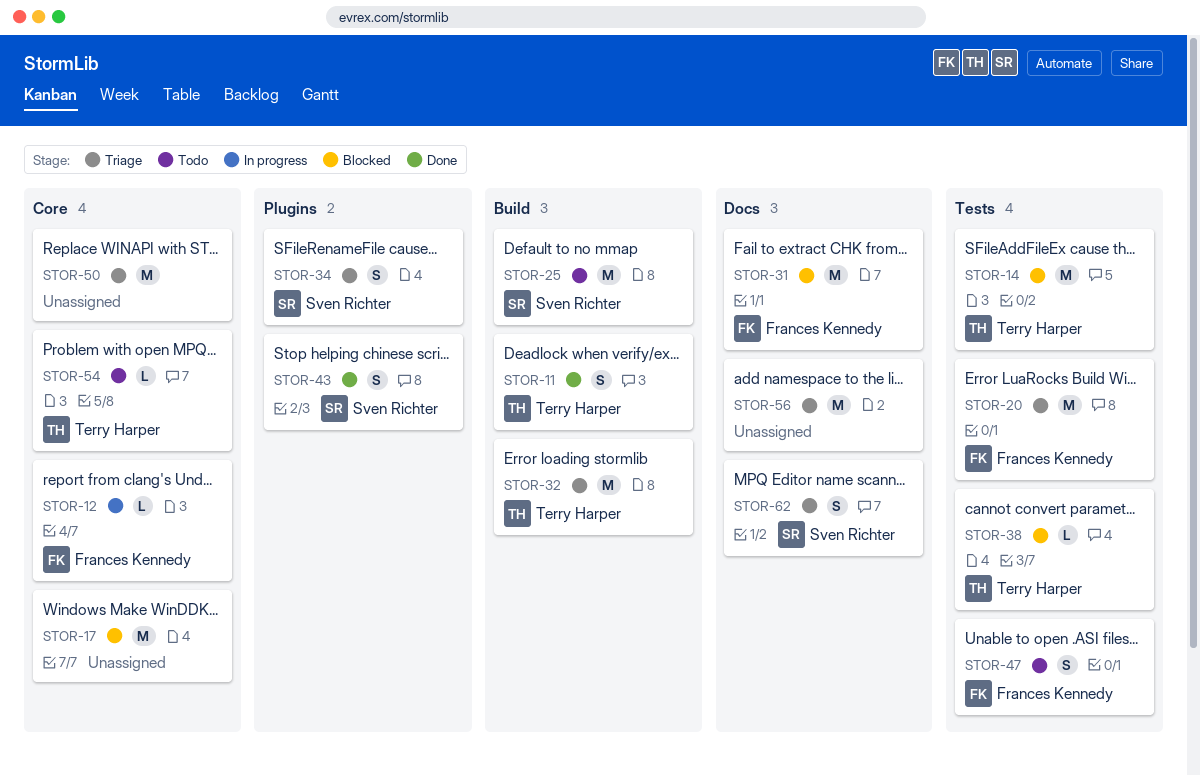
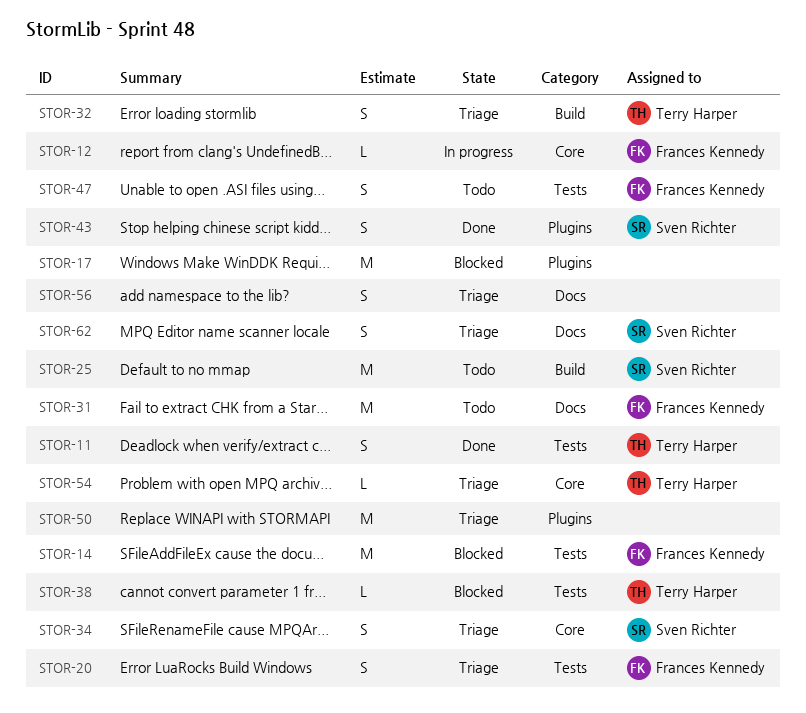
STOR-11, label: Build -> Tests
STOR-14, owner: Terry Harper -> Frances Kennedy
STOR-17, label: Core -> Plugins
STOR-20, estimate: M -> S
STOR-31, status: Blocked -> Todo
STOR-32, estimate: M -> S
STOR-34, label: Plugins -> Core
STOR-50, label: Core -> Plugins
STOR-54, status: Todo -> Triage
STOR-56, estimate: M -> S

